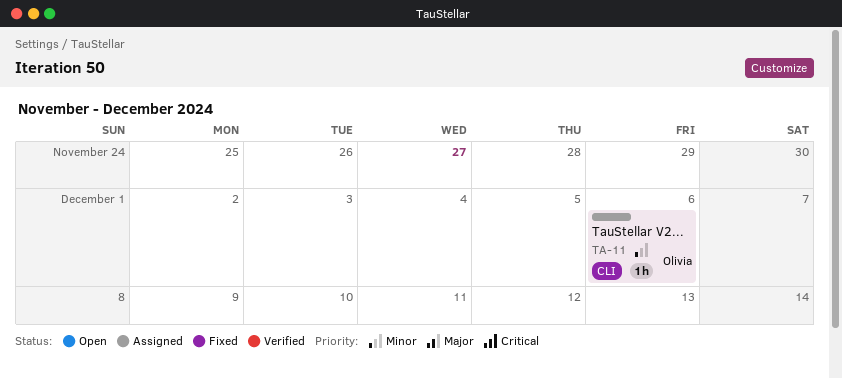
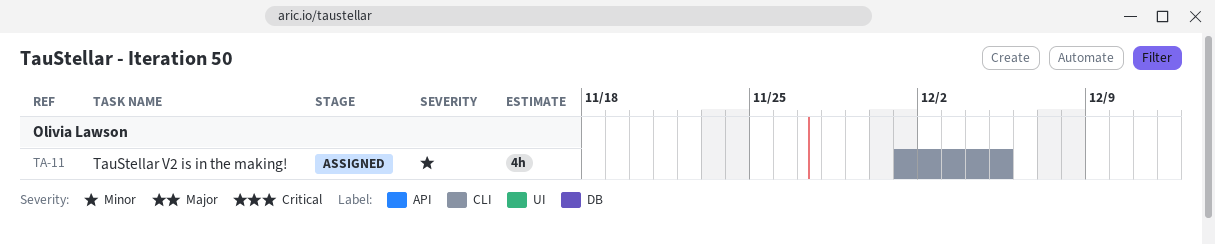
TA-11, estimate: 1h -> 4h
TA-11, due: Dec 6 -> Dec 5

